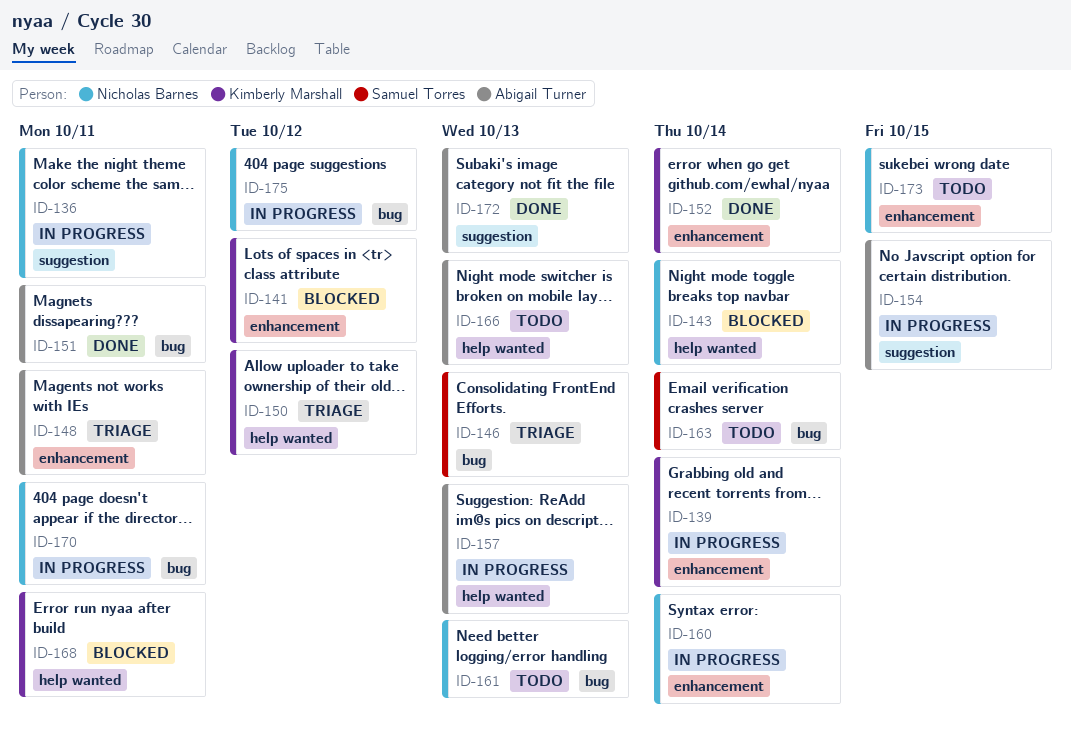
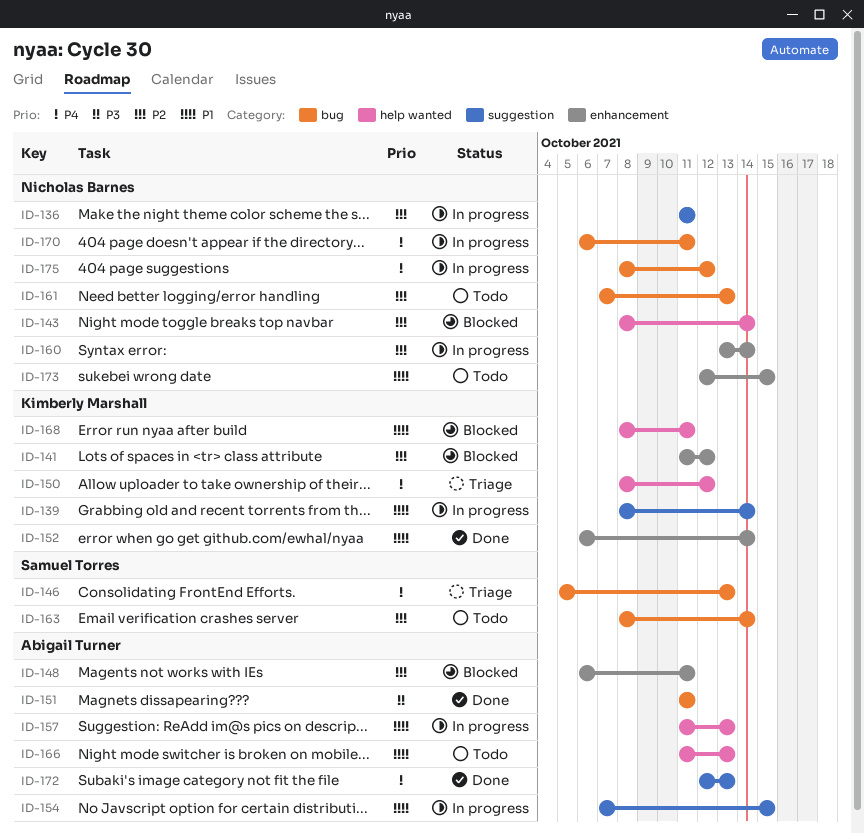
ID-139, label: enhancement -> suggestion
ID-148, status: Triage -> Blocked

